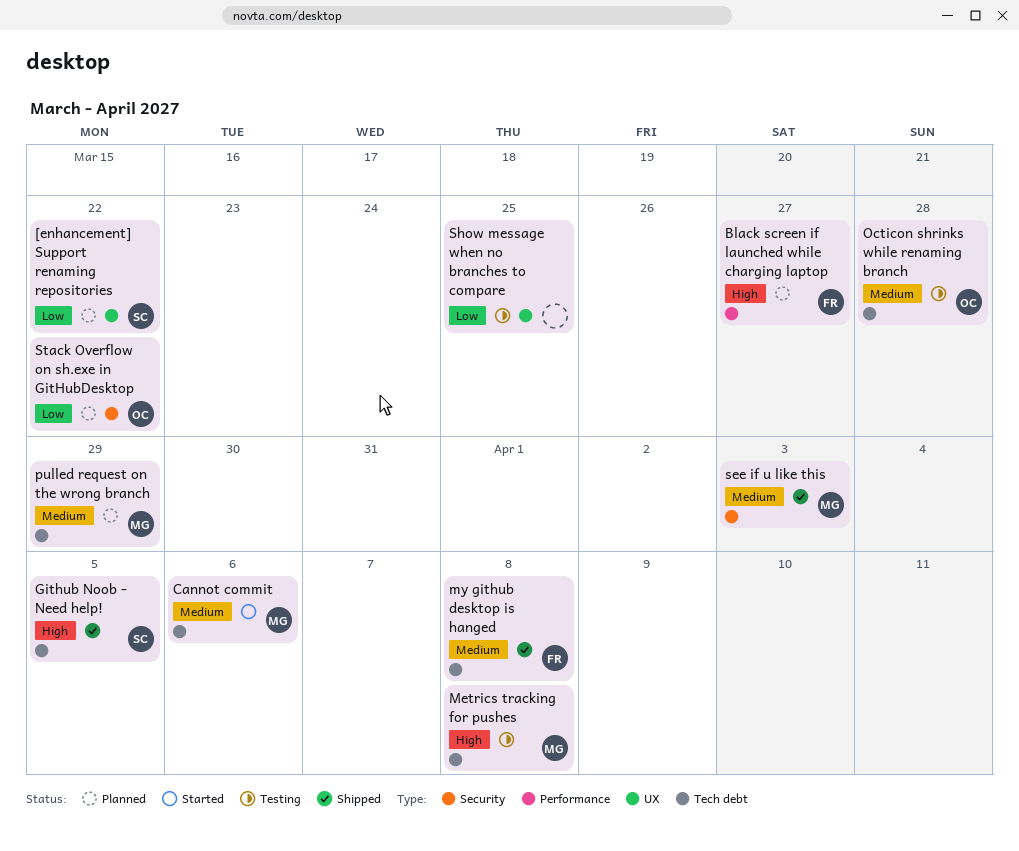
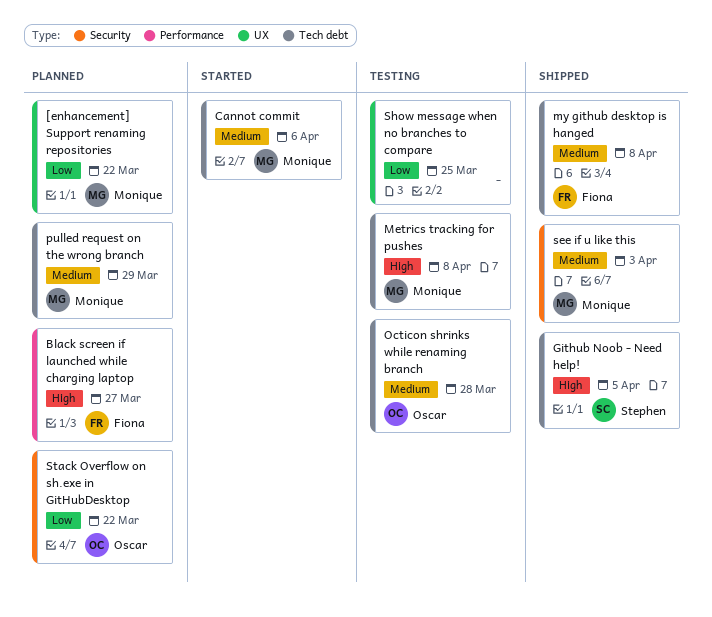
[enhancement] Support renaming repositories, owner: Stephen -> Monique

